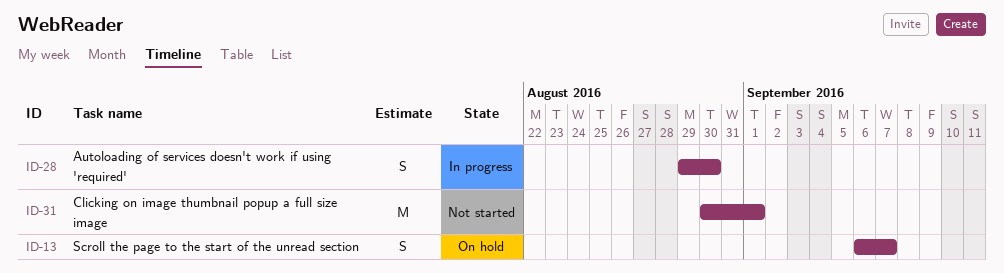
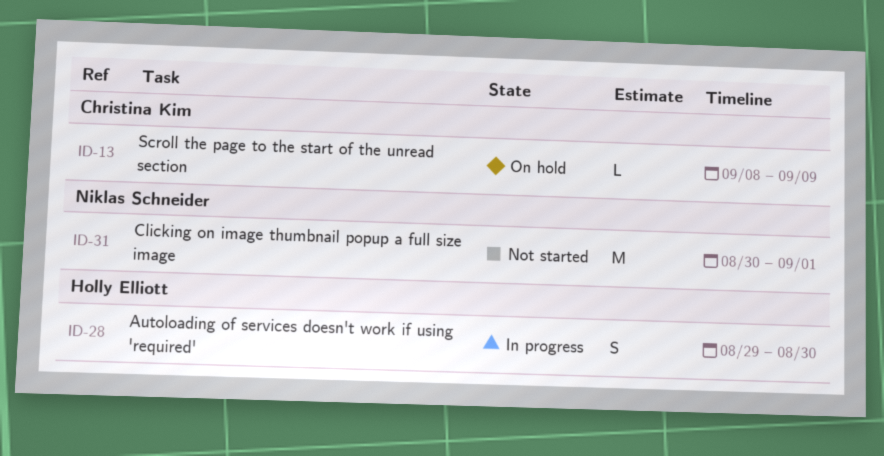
ID-13, estimate: S -> L
ID-13, start: Sep 6 -> Sep 8
ID-13, due: Sep 7 -> Sep 9

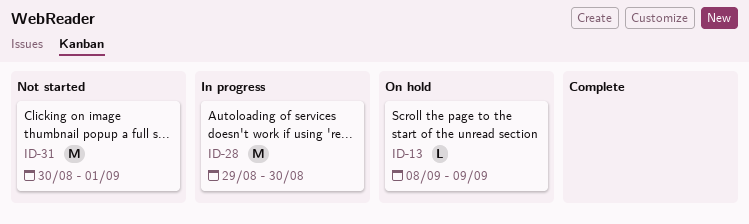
ID-28, estimate: S -> M

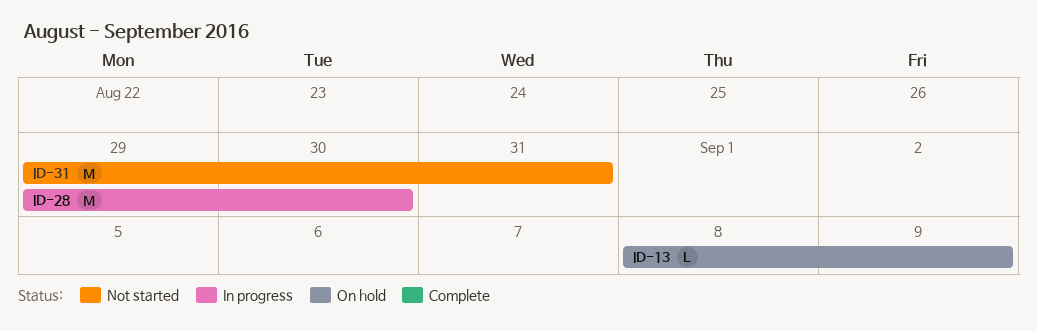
ID-31, start: Aug 30 -> Aug 29
ID-31, due: Sep 1 -> Aug 31

